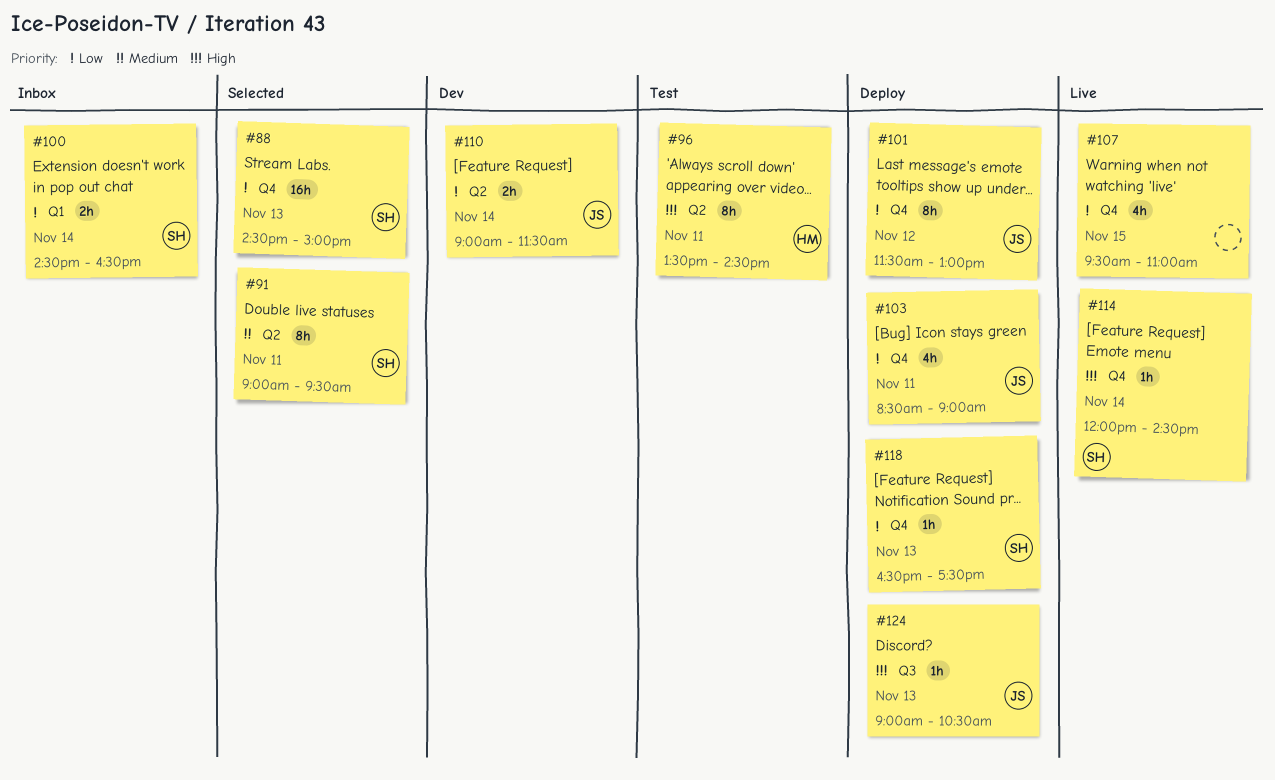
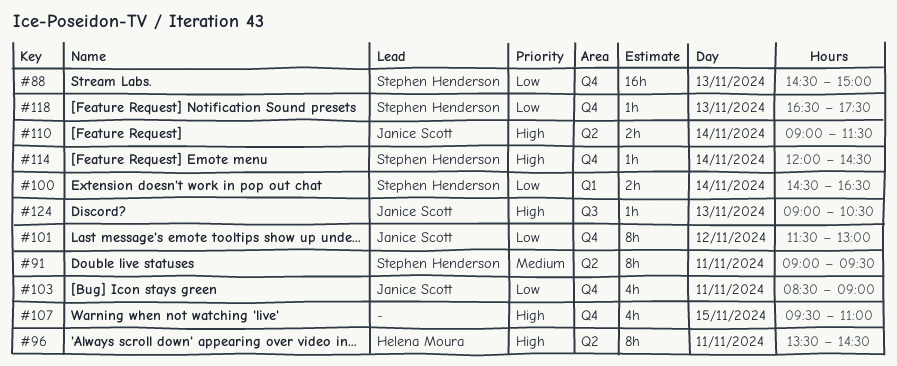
#107, priority: Low -> High
#110, priority: Low -> High

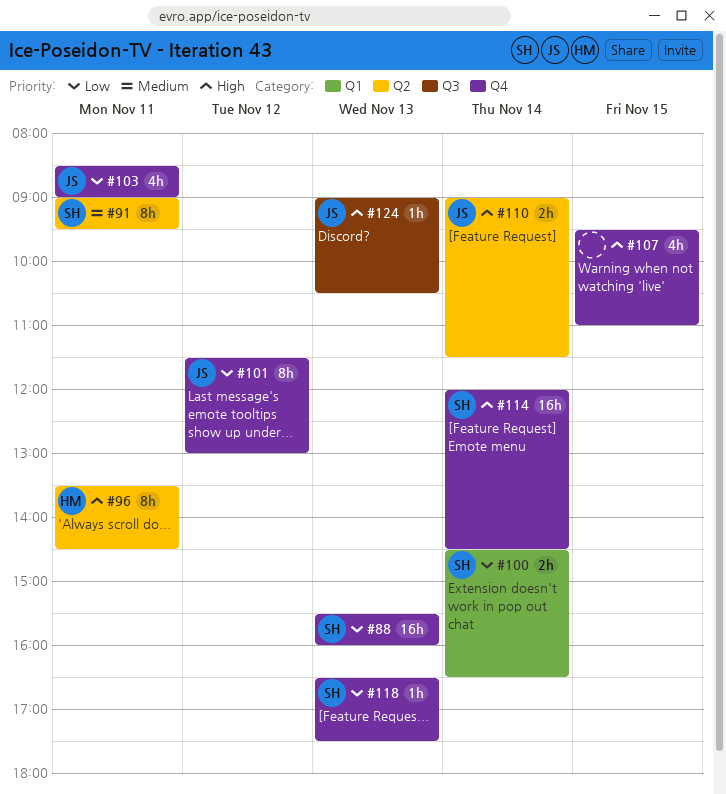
#88, begins: 14:30 -> 15:30
#88, ends: 15:00 -> 16:00
#114, estimate: 1h -> 16h

